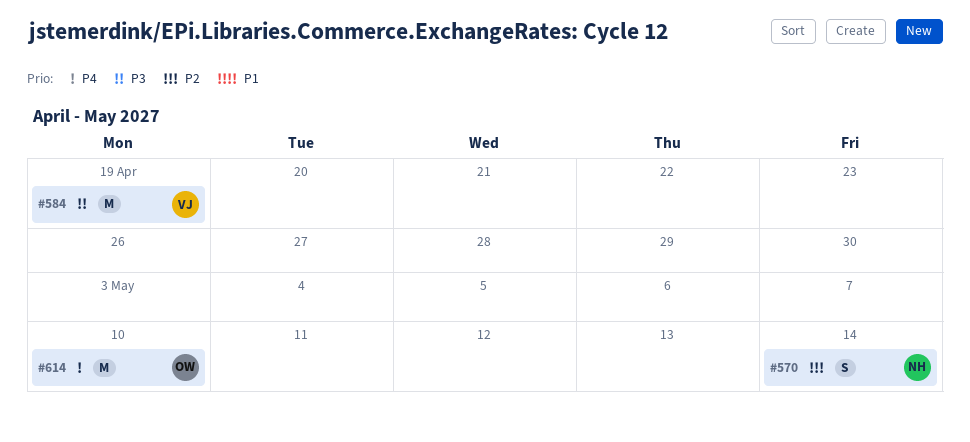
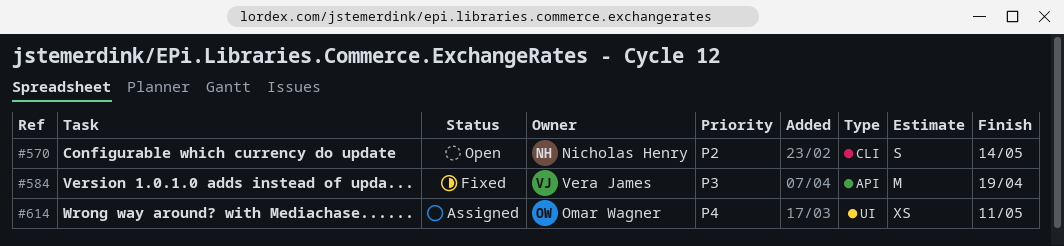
#614, estimate: M -> XS
#614, due: May 10 -> May 11

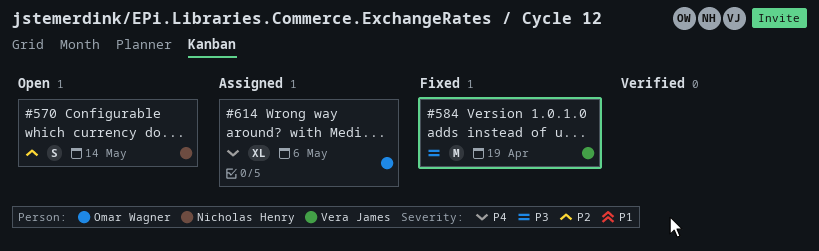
#614, estimate: XS -> XL
#614, due: May 11 -> May 6

